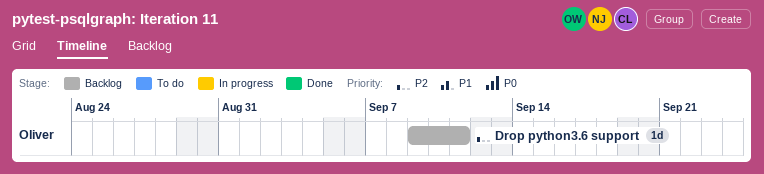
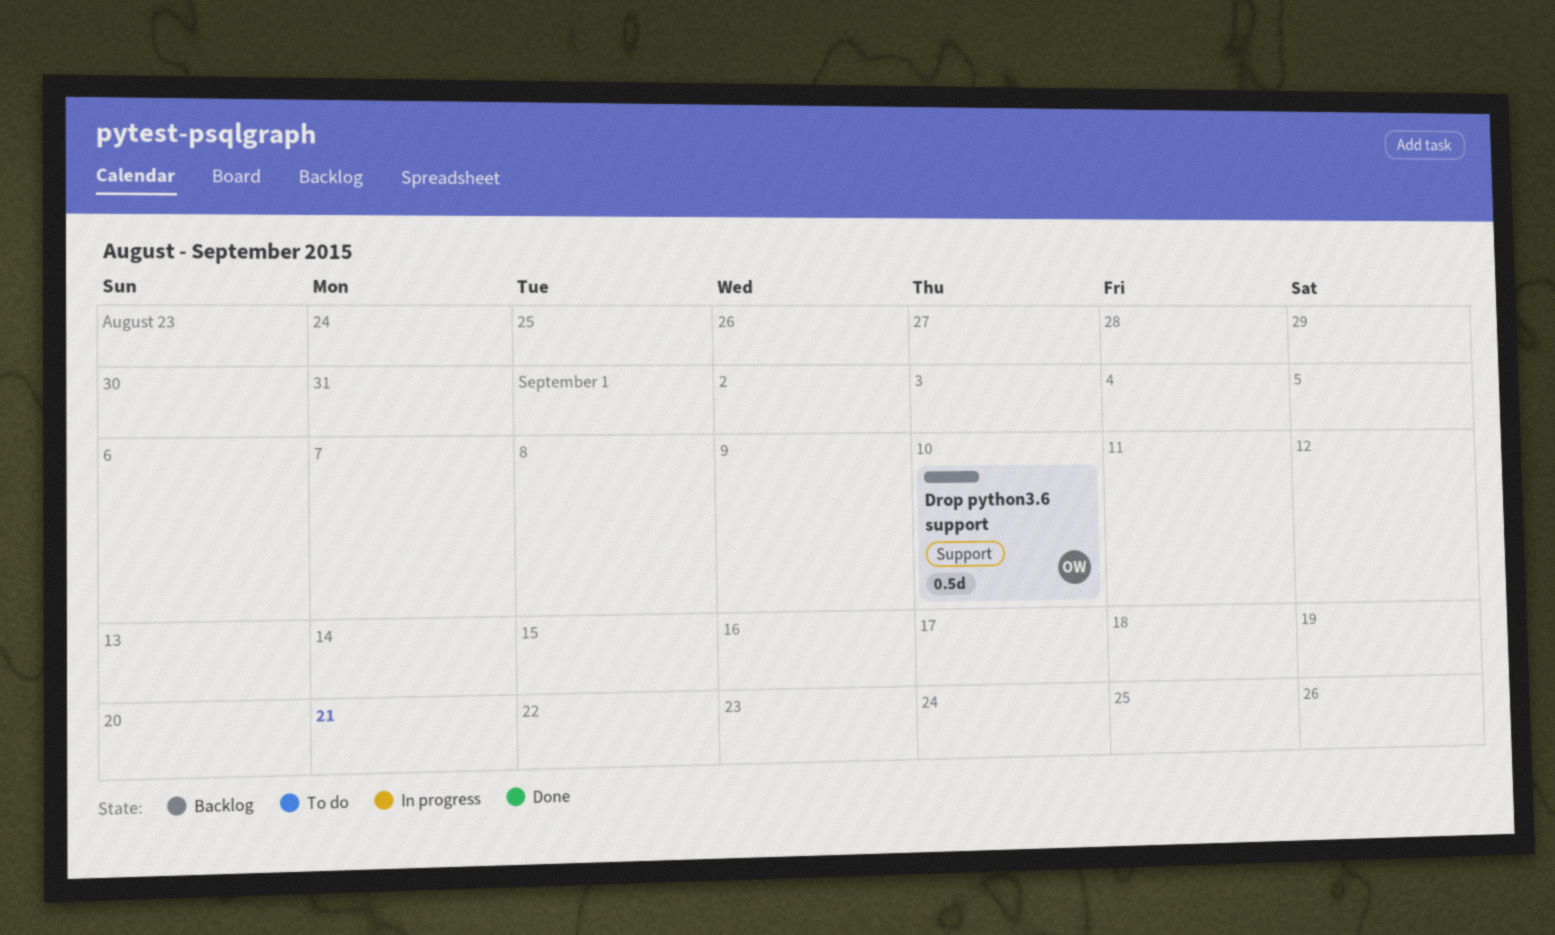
Drop python3.6 support, estimate: 1d -> 0.5d
Drop python3.6 support, due: Sep 11 -> Sep 10

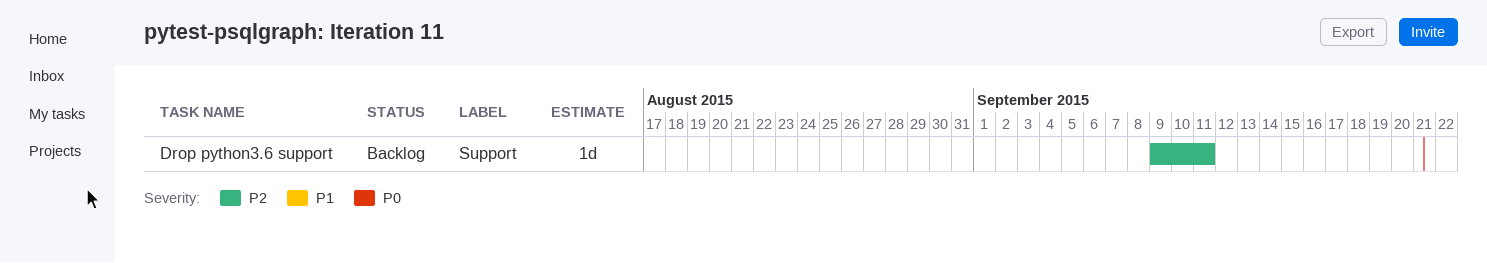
Drop python3.6 support, estimate: 0.5d -> 1d
Drop python3.6 support, due: Sep 10 -> Sep 11

